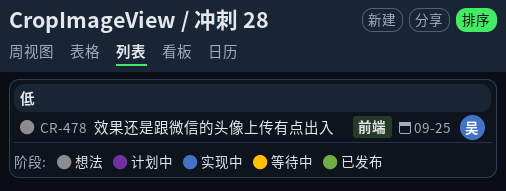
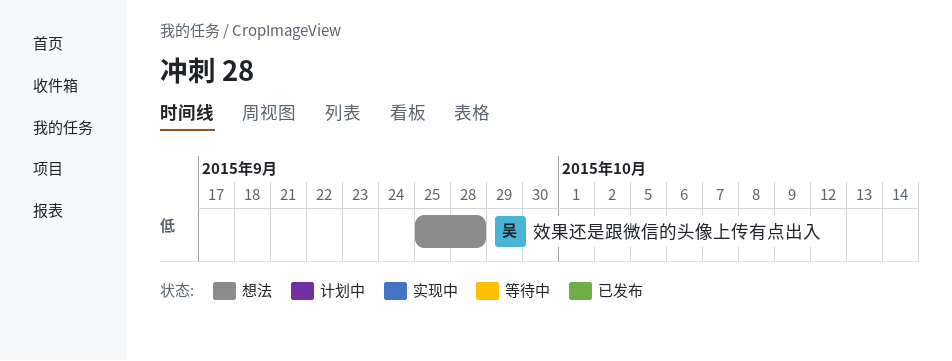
效果还是跟微信的头像上传有点出入, due: Sep 25 -> Sep 28

